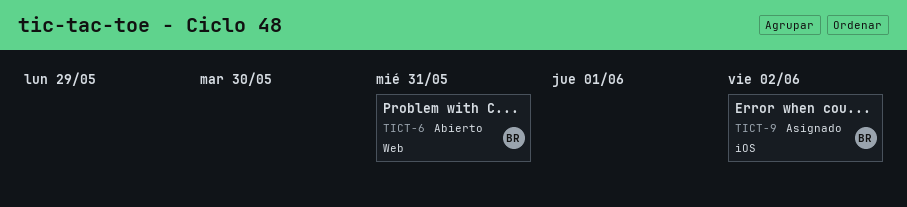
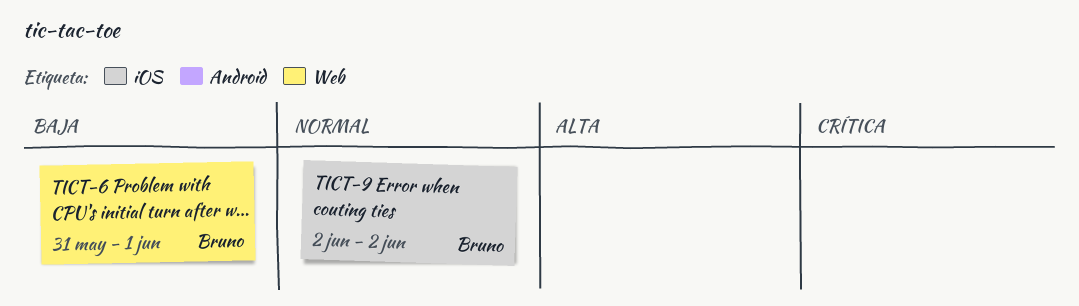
TICT-6, due: May 31 -> Jun 1

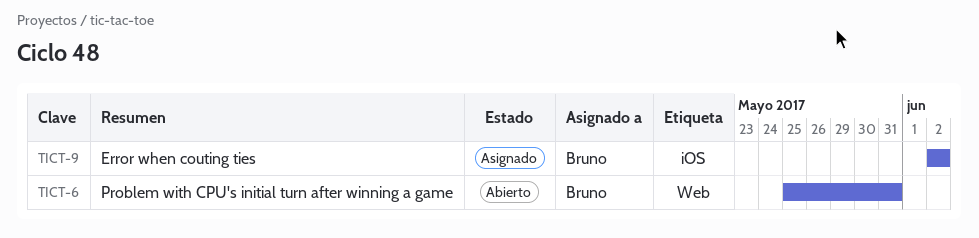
TICT-6, start: May 31 -> May 25
TICT-6, due: Jun 1 -> May 31

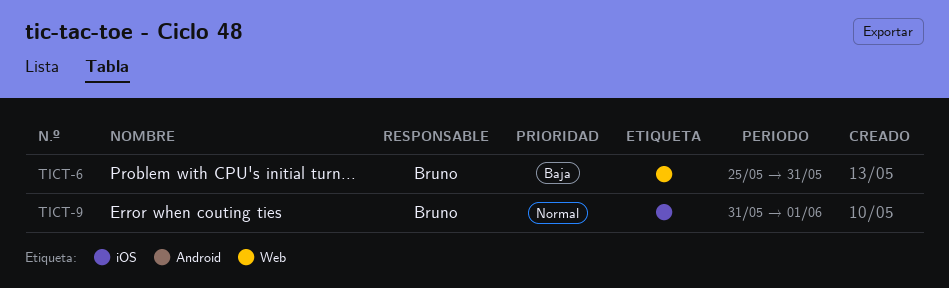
TICT-9, start: Jun 2 -> May 31
TICT-9, due: Jun 2 -> Jun 1

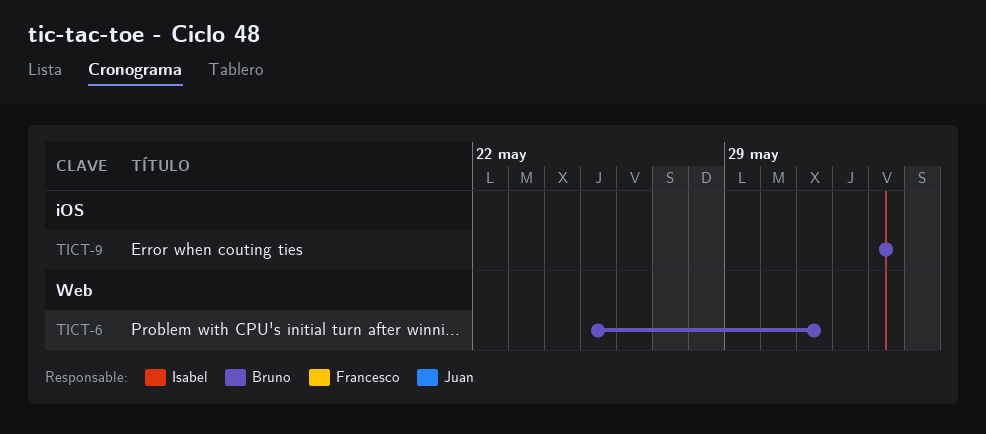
TICT-9, start: May 31 -> Jun 2
TICT-9, due: Jun 1 -> Jun 2

